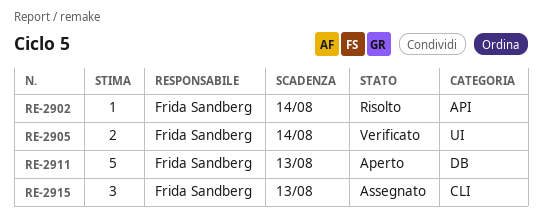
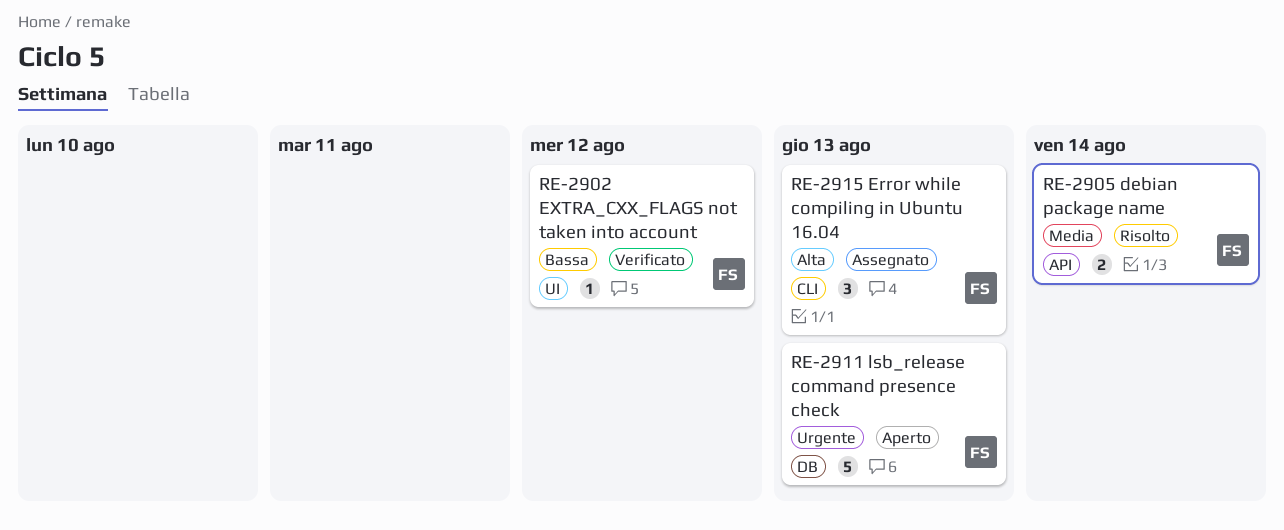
RE-2902, status: Risolto -> Verificato
RE-2902, label: API -> UI
RE-2902, due: Aug 14 -> Aug 12
RE-2905, status: Verificato -> Risolto
RE-2905, label: UI -> API

